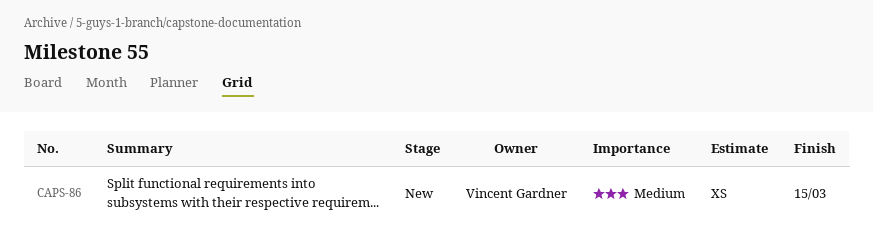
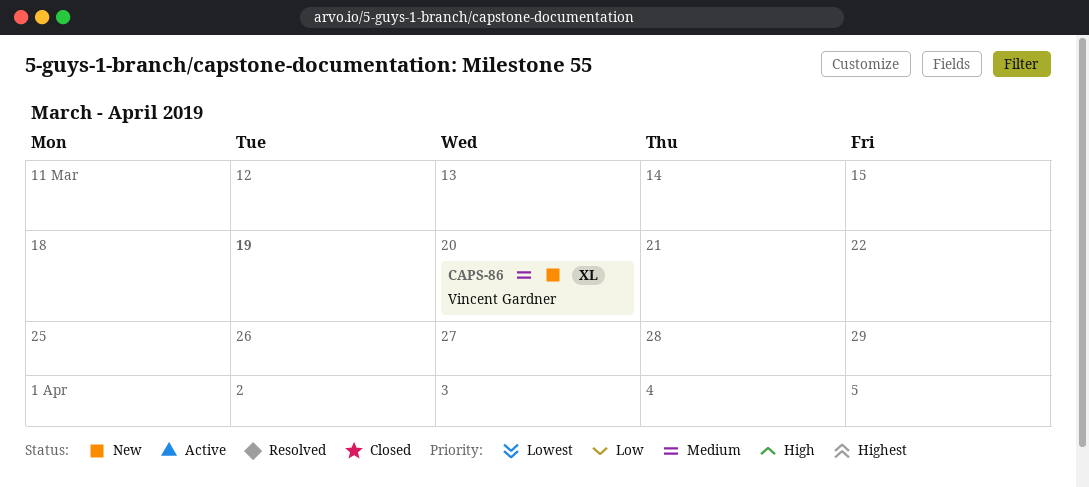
CAPS-86, estimate: XS -> XL
CAPS-86, due: Mar 15 -> Mar 20

